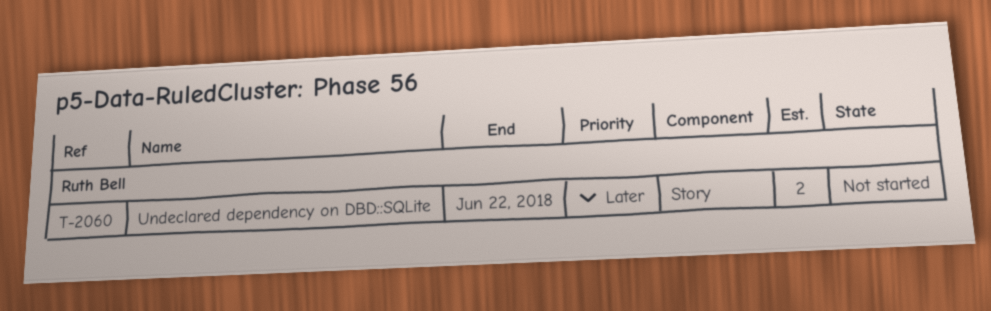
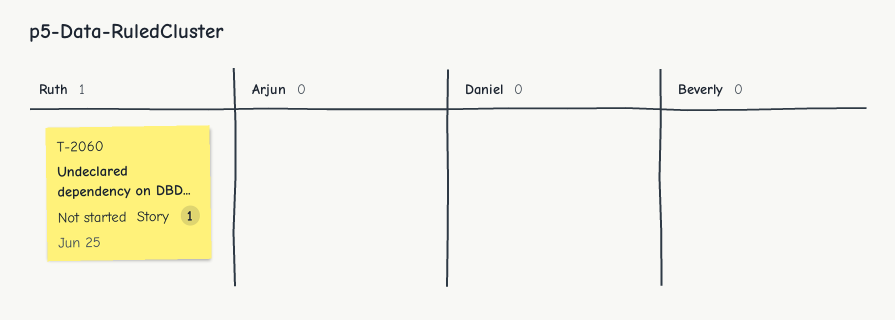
T-2060, estimate: 2 -> 1
T-2060, due: Jun 22 -> Jun 25

